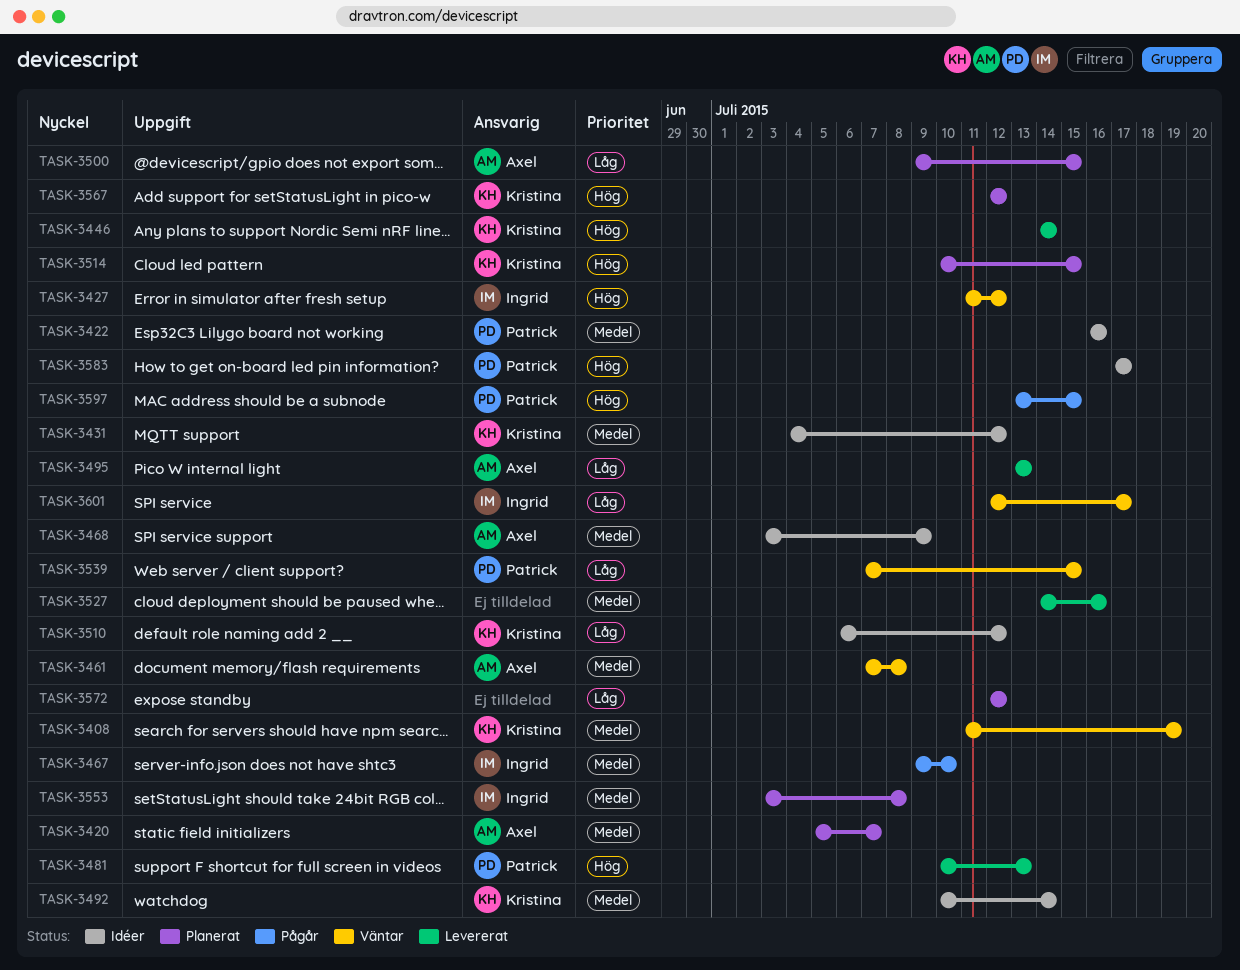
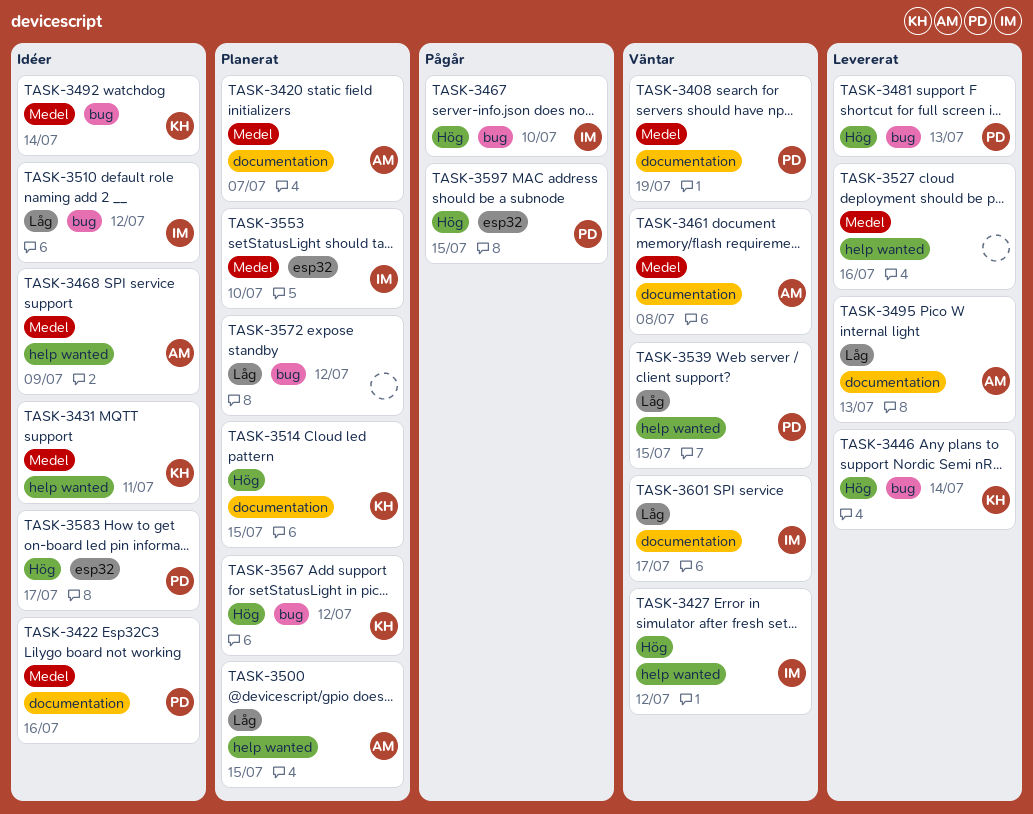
TASK-3408, owner: Kristina -> Patrick
TASK-3431, due: Jul 12 -> Jul 11
TASK-3467, priority: Medel -> Hög
TASK-3510, owner: Kristina -> Ingrid
TASK-3553, due: Jul 8 -> Jul 10

